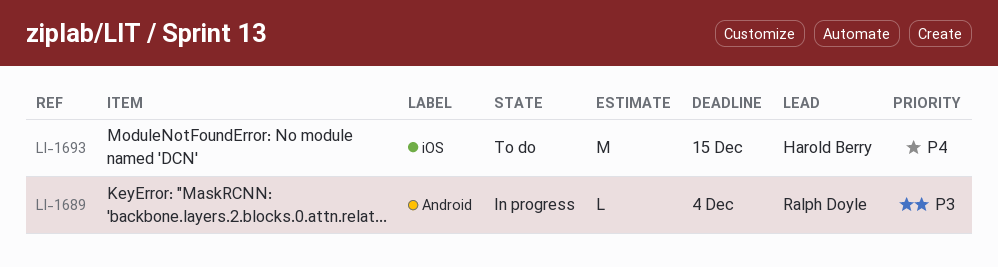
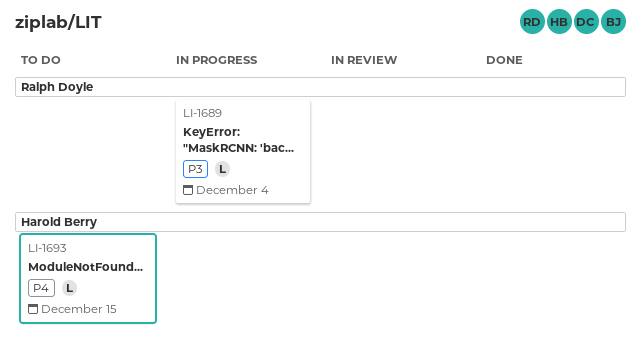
LI-1693, estimate: M -> L

